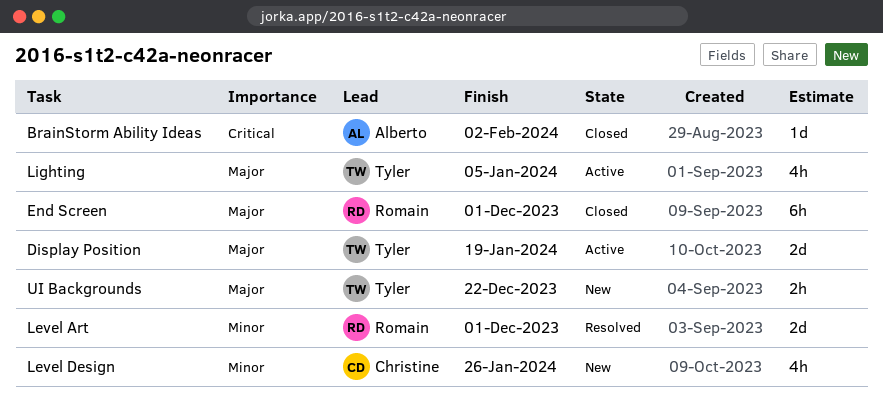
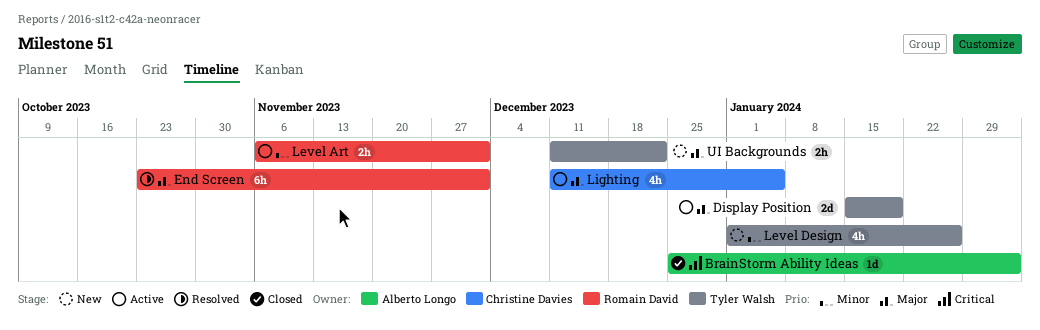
End Screen, status: Closed -> Resolved
Level Art, status: Resolved -> Active
Level Art, estimate: 2d -> 2h
Level Design, owner: Christine Davies -> Tyler Walsh
Lighting, owner: Tyler Walsh -> Christine Davies

